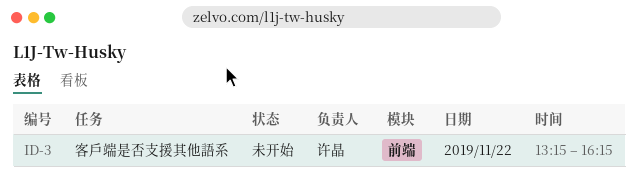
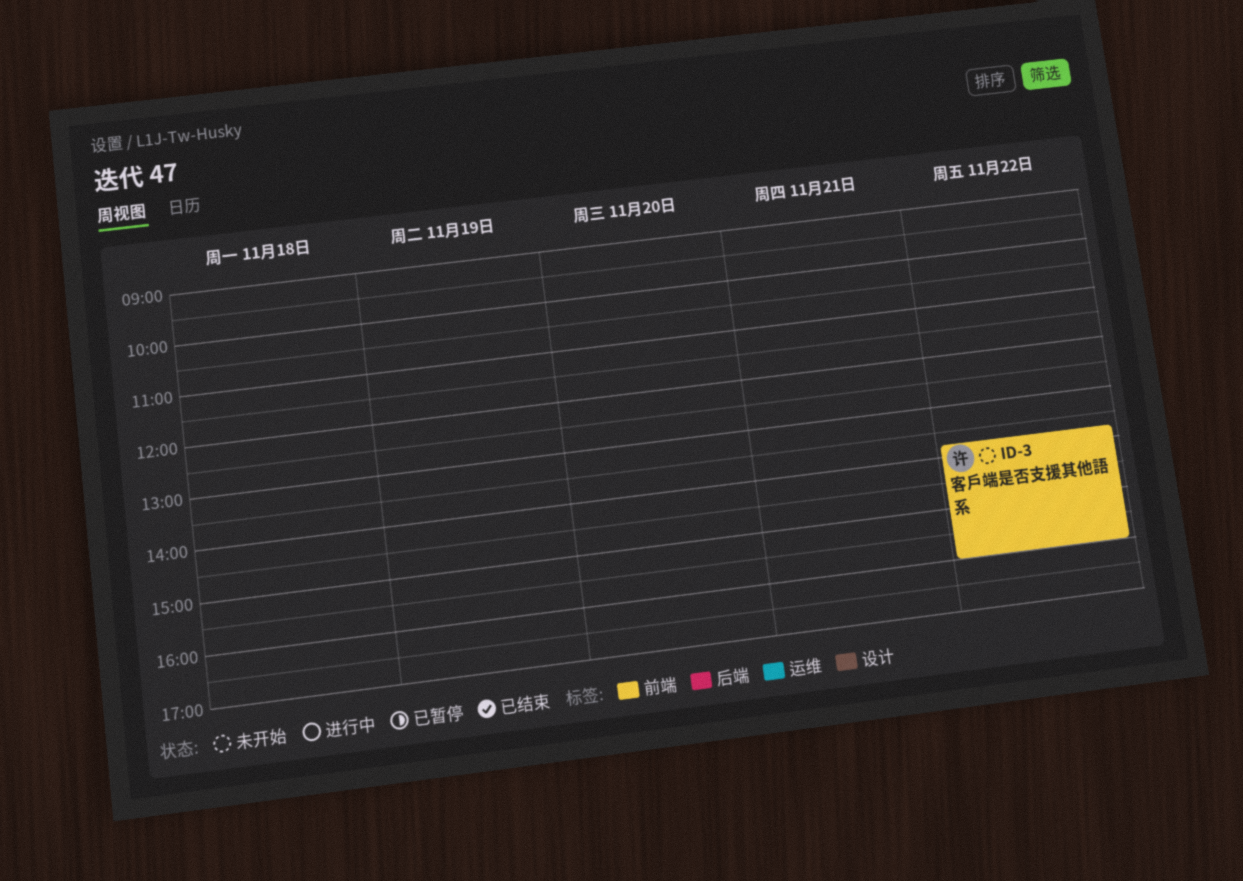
ID-3, begins: 13:15 -> 13:45
ID-3, ends: 16:15 -> 16:00

